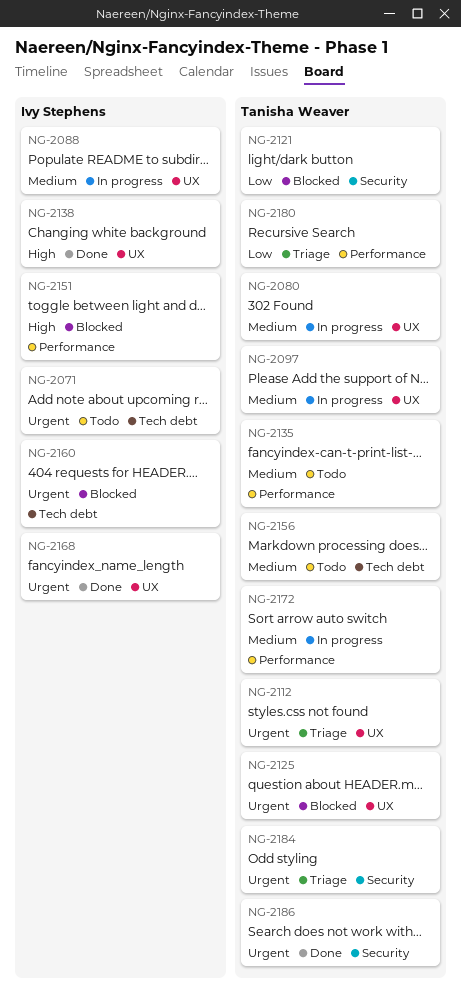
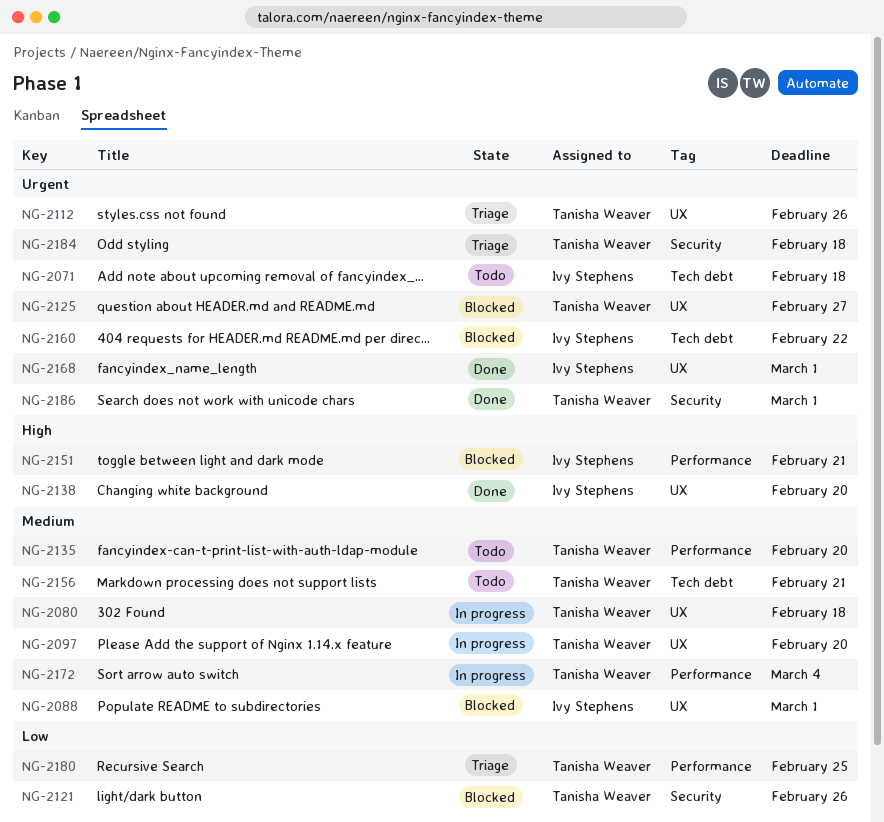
NG-2088, status: In progress -> Blocked

